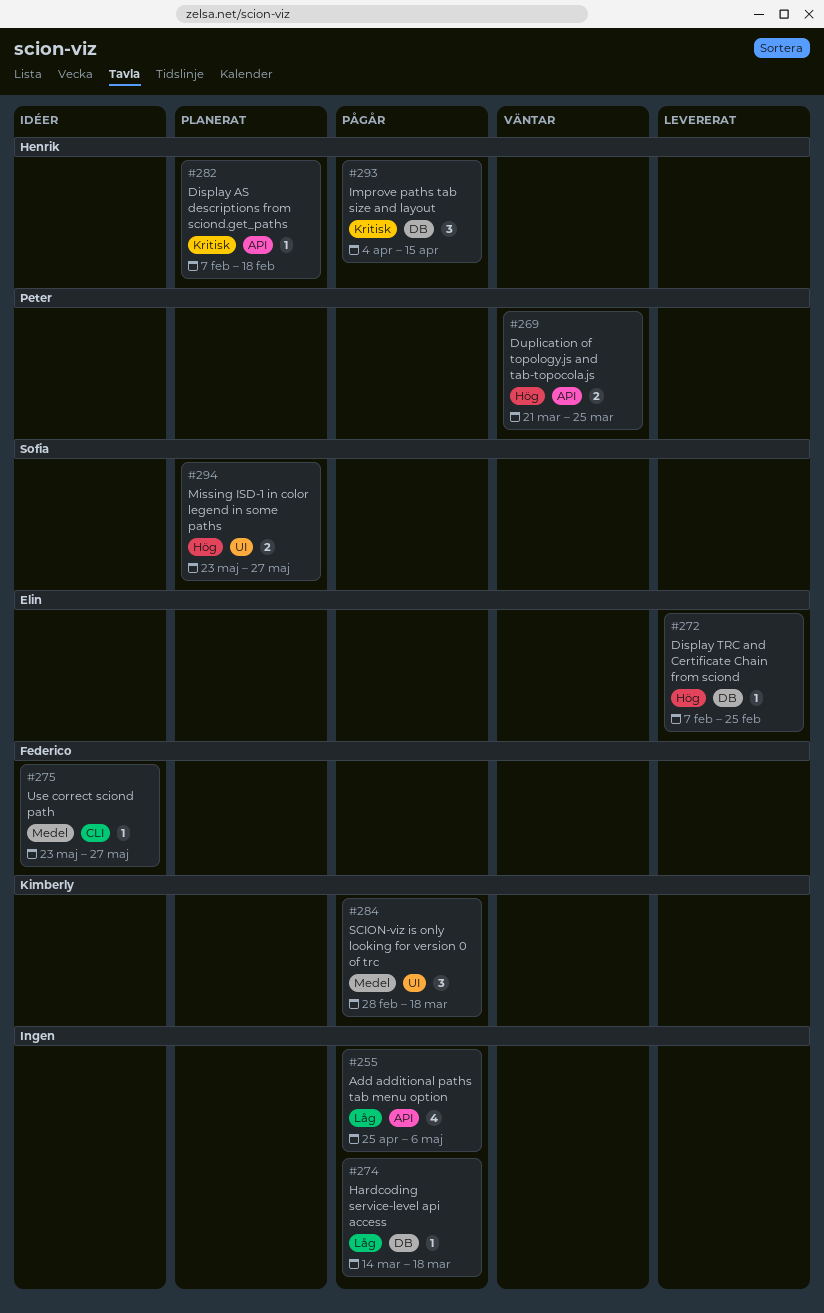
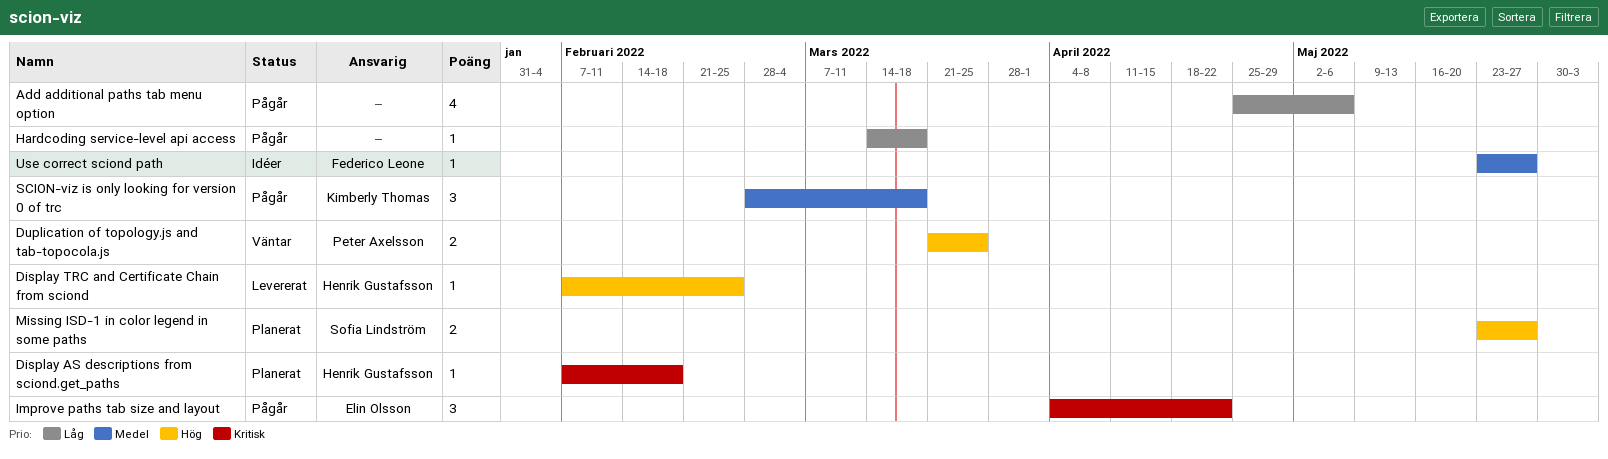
Display TRC and Certificate Chain from sciond, owner: Elin Olsson -> Henrik Gustafsson
Improve paths tab size and layout, owner: Henrik Gustafsson -> Elin Olsson
Improve paths tab size and layout, due: Apr 15 -> Apr 22

